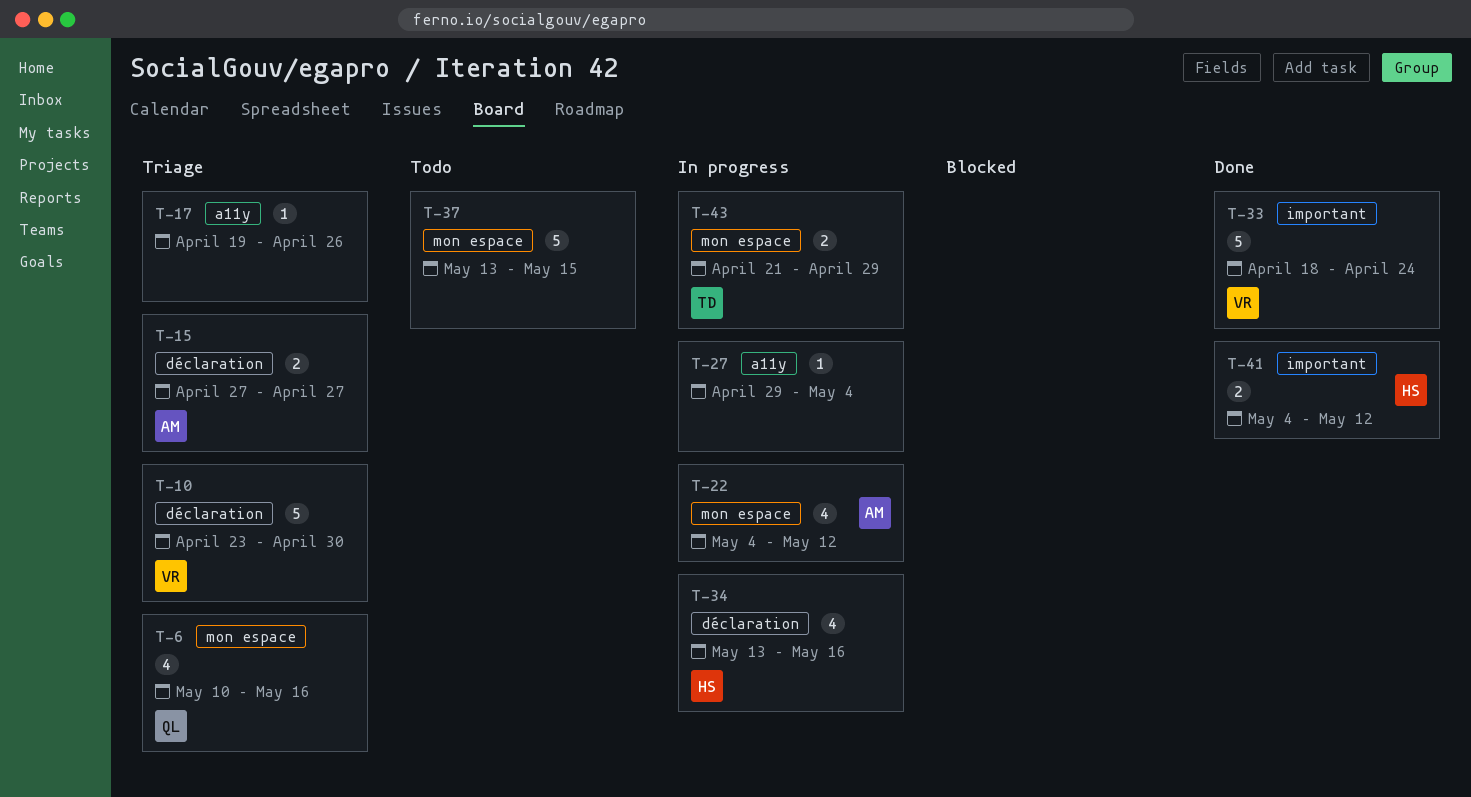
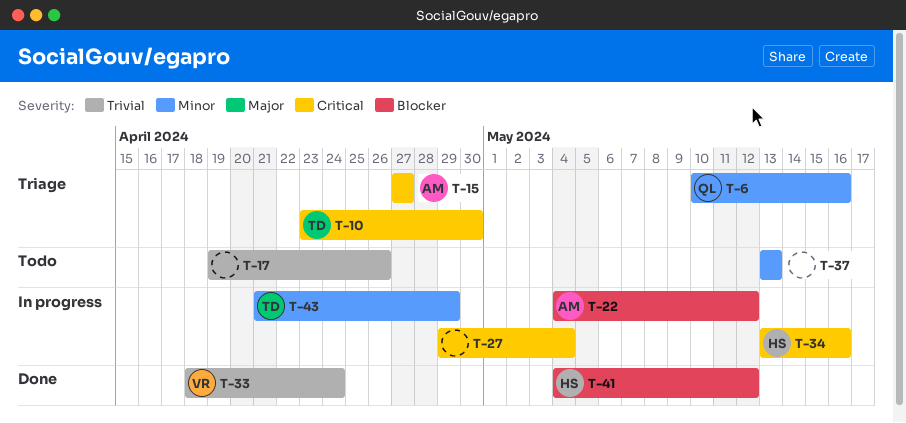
T-10, owner: VR -> TD
T-17, status: Triage -> Todo
T-37, due: May 15 -> May 13

